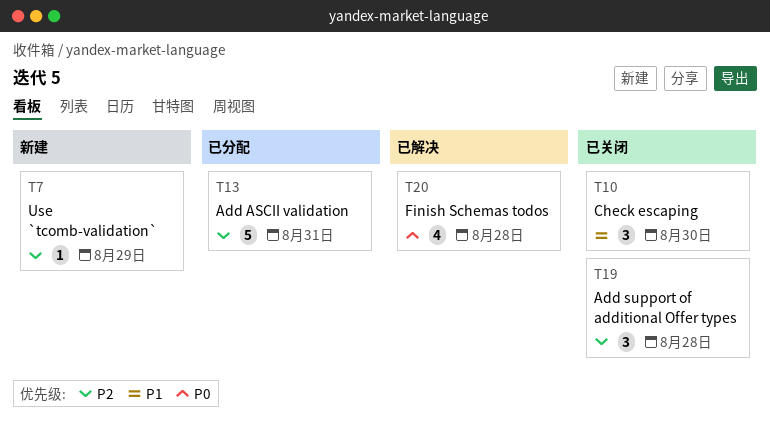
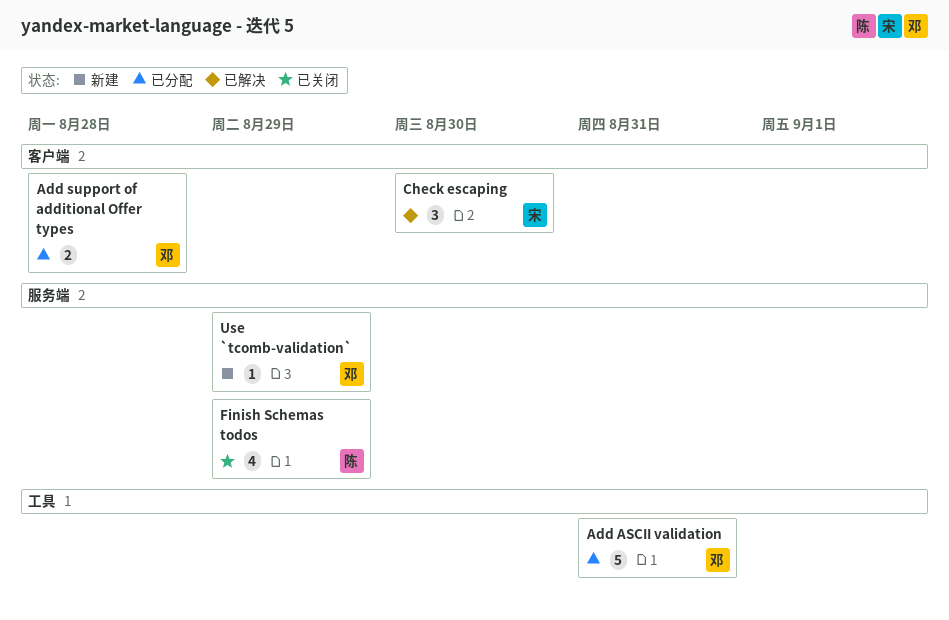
Add support of additional Offer types, status: 已关闭 -> 已分配
Add support of additional Offer types, estimate: 3 -> 2
Check escaping, status: 已关闭 -> 已解决
Finish Schemas todos, status: 已解决 -> 已关闭
Finish Schemas todos, due: Aug 28 -> Aug 29

